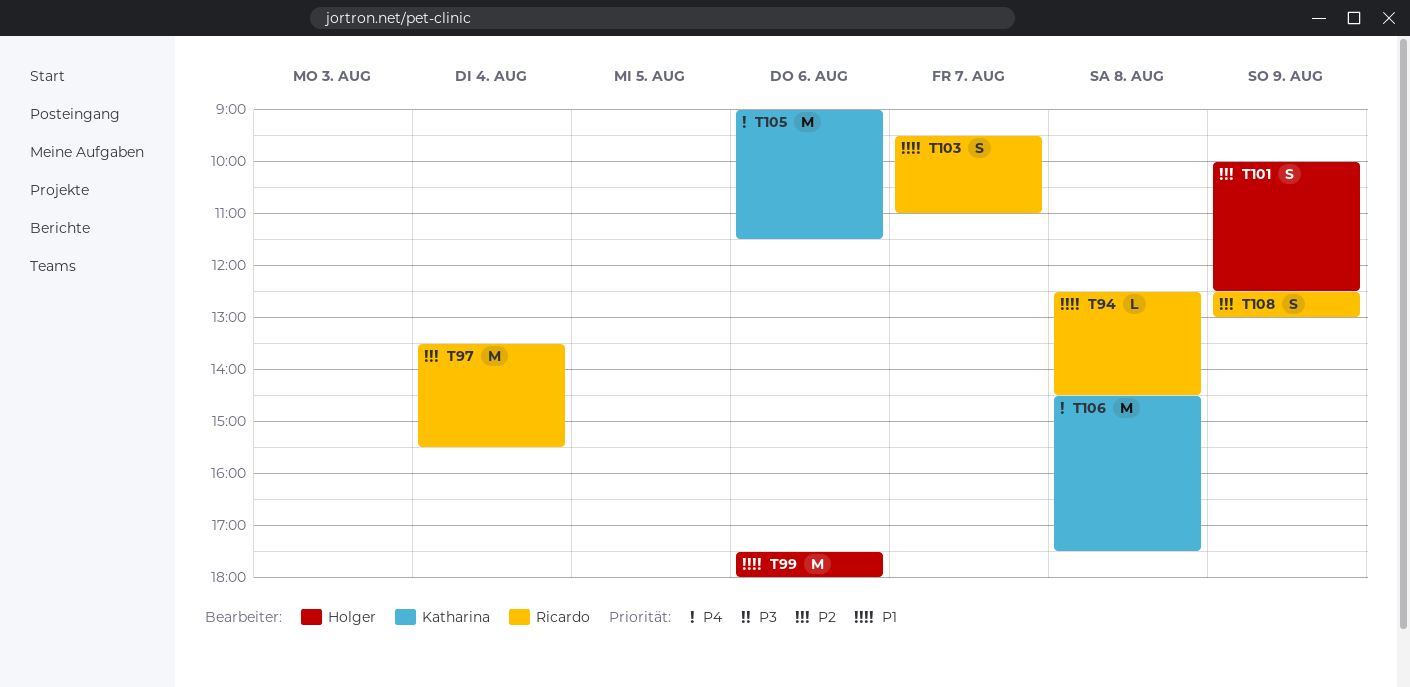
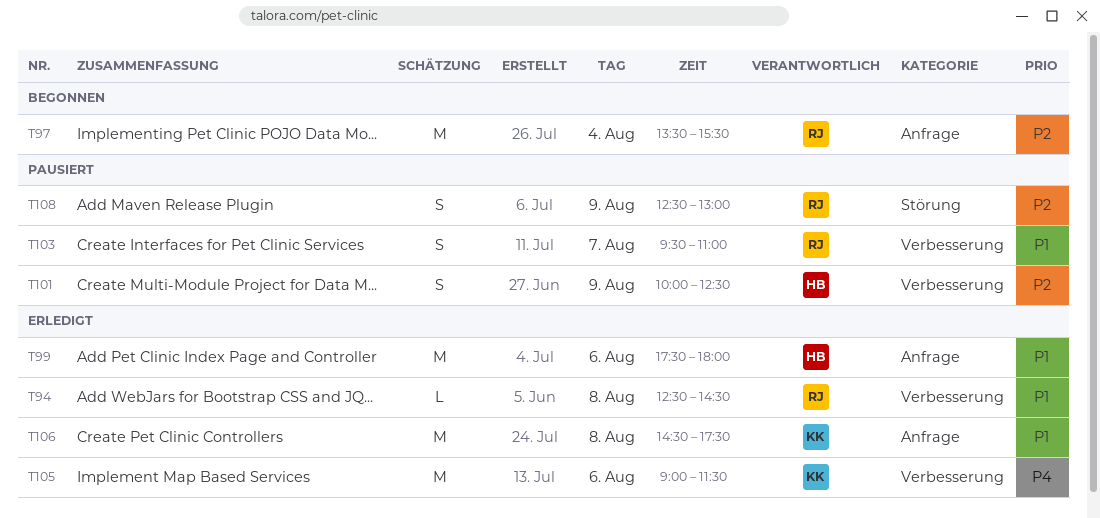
T106, priority: P4 -> P1

